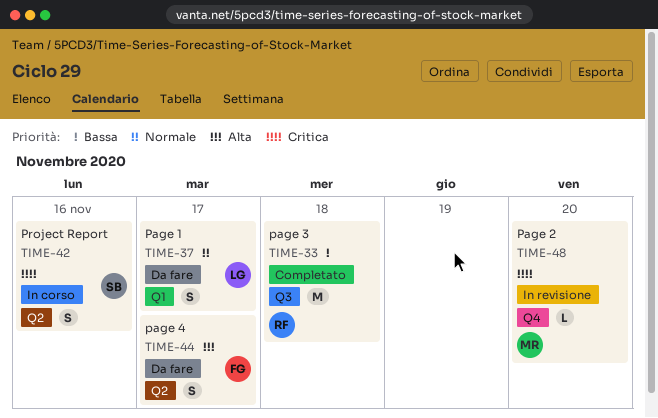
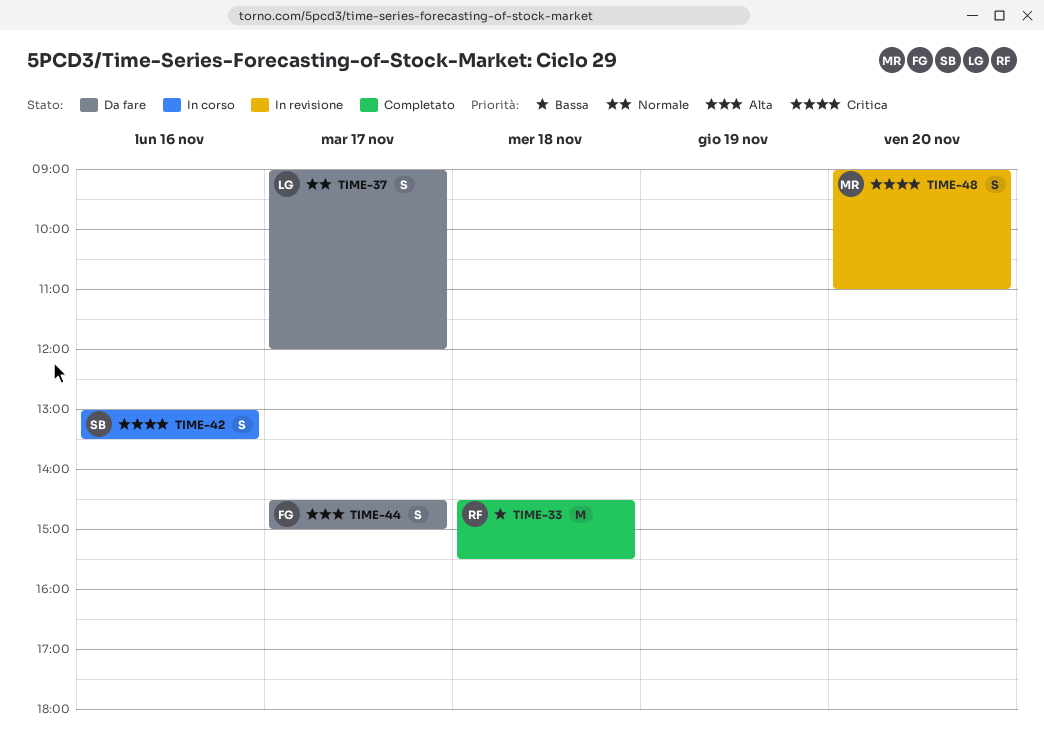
TIME-48, estimate: L -> S

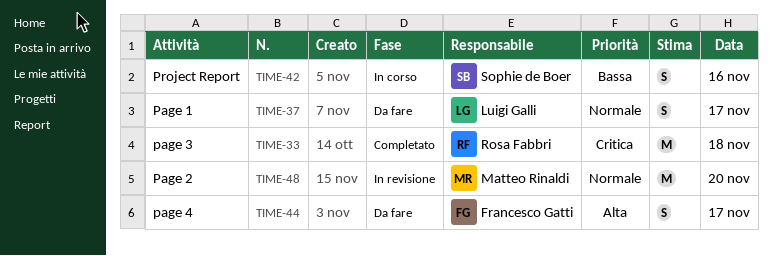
TIME-33, priority: Bassa -> Critica
TIME-42, priority: Critica -> Bassa
TIME-48, priority: Critica -> Normale
TIME-48, estimate: S -> M

